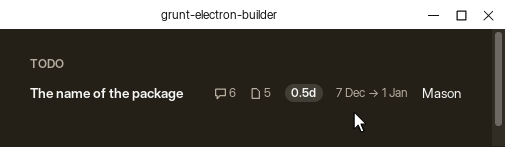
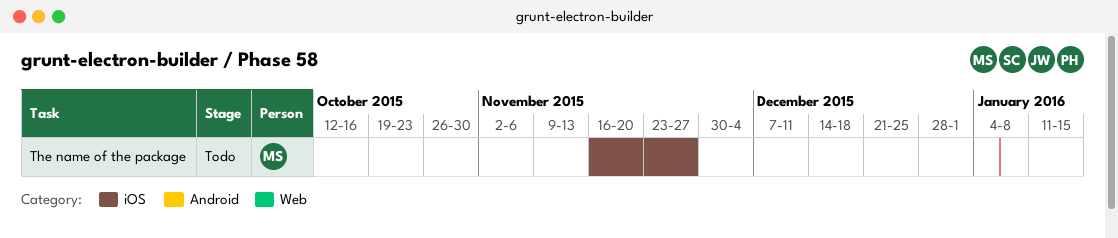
The name of the package, start: Dec 7 -> Nov 16
The name of the package, due: Jan 1 -> Nov 27

